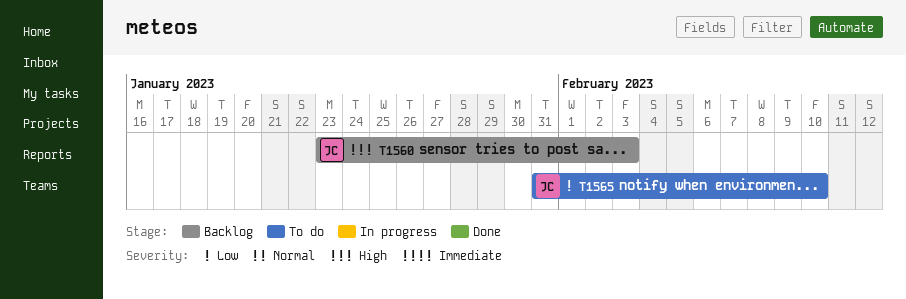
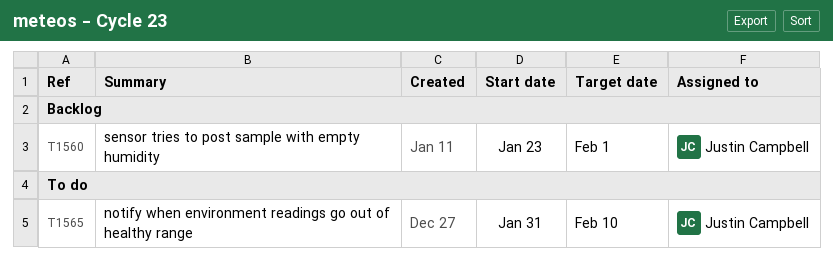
T1560, due: Feb 3 -> Feb 1

